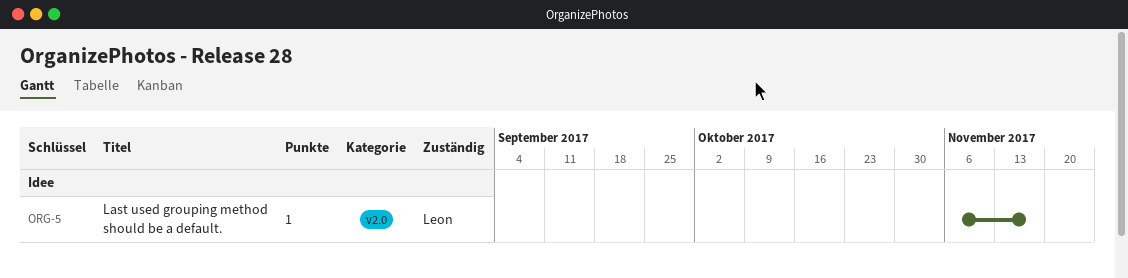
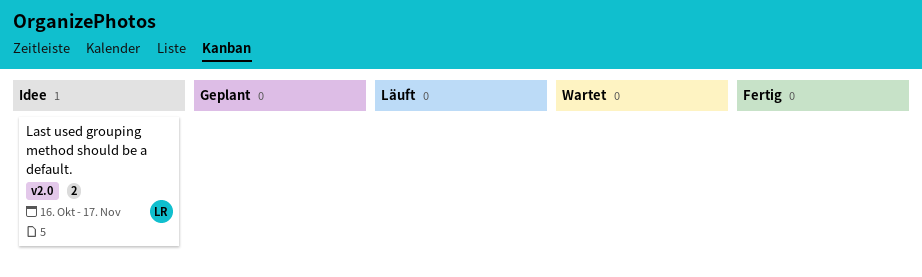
Last used grouping method should be a default., estimate: 1 -> 2
Last used grouping method should be a default., start: Nov 6 -> Oct 16

